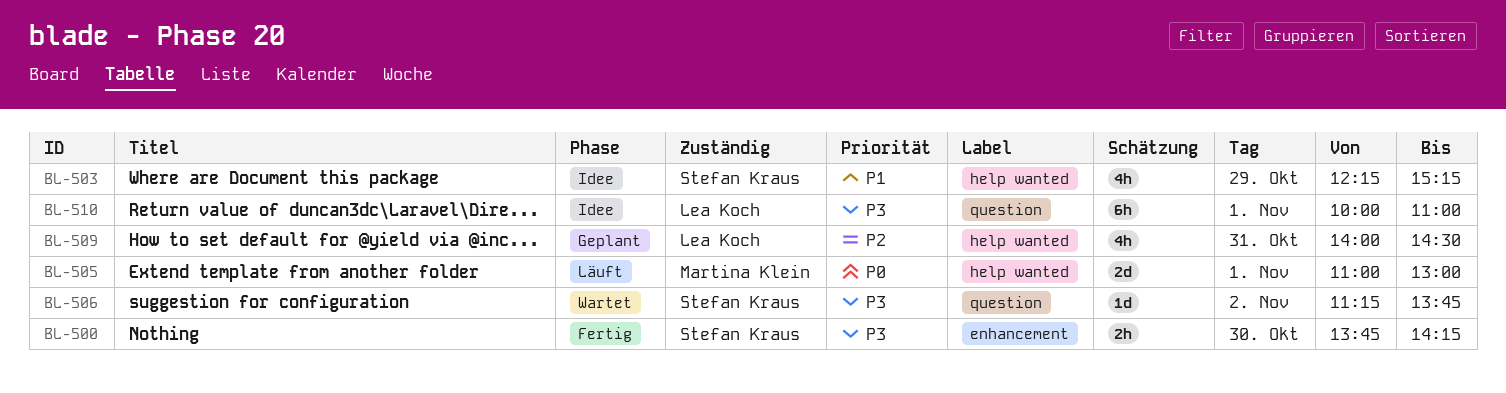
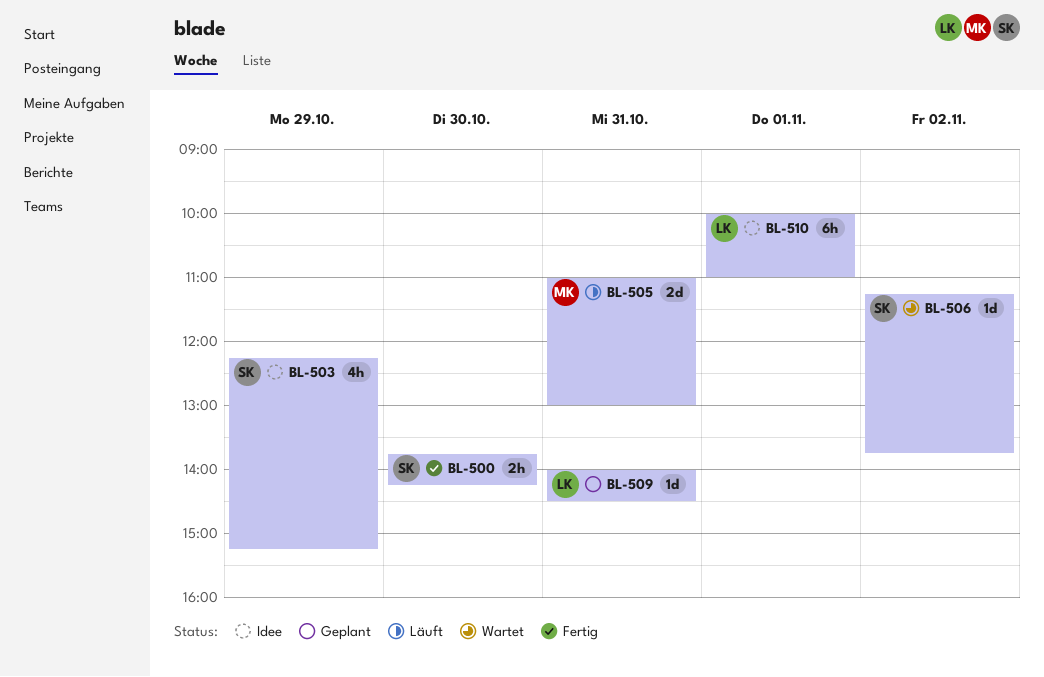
BL-505, day: Nov 1 -> Oct 31
BL-509, estimate: 4h -> 1d

